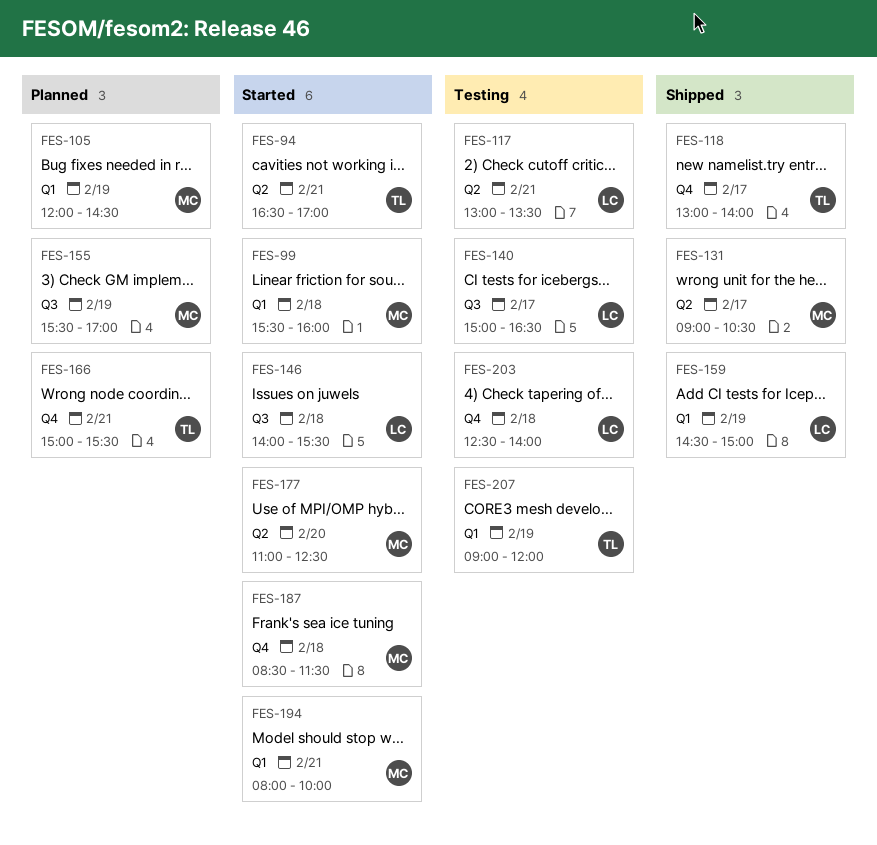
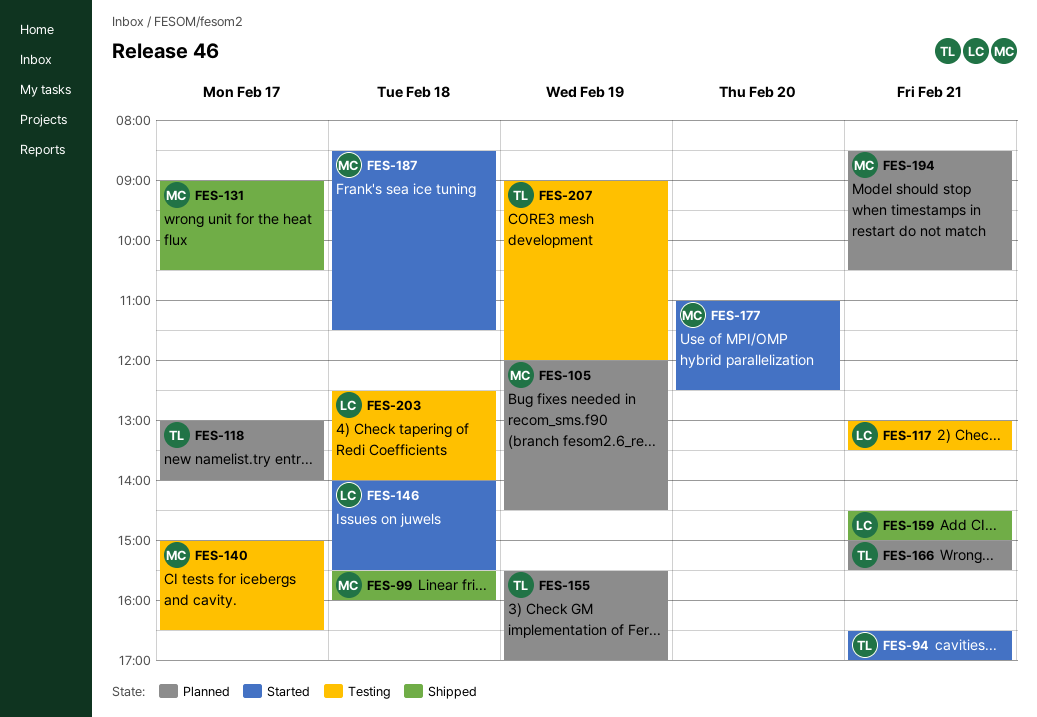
FES-99, status: Started -> Shipped
FES-118, status: Shipped -> Planned
FES-140, owner: LC -> MC
FES-155, owner: MC -> TL
FES-159, day: Feb 19 -> Feb 21
FES-194, status: Started -> Planned
FES-194, begins: 08:00 -> 08:30
FES-194, ends: 10:00 -> 10:30

